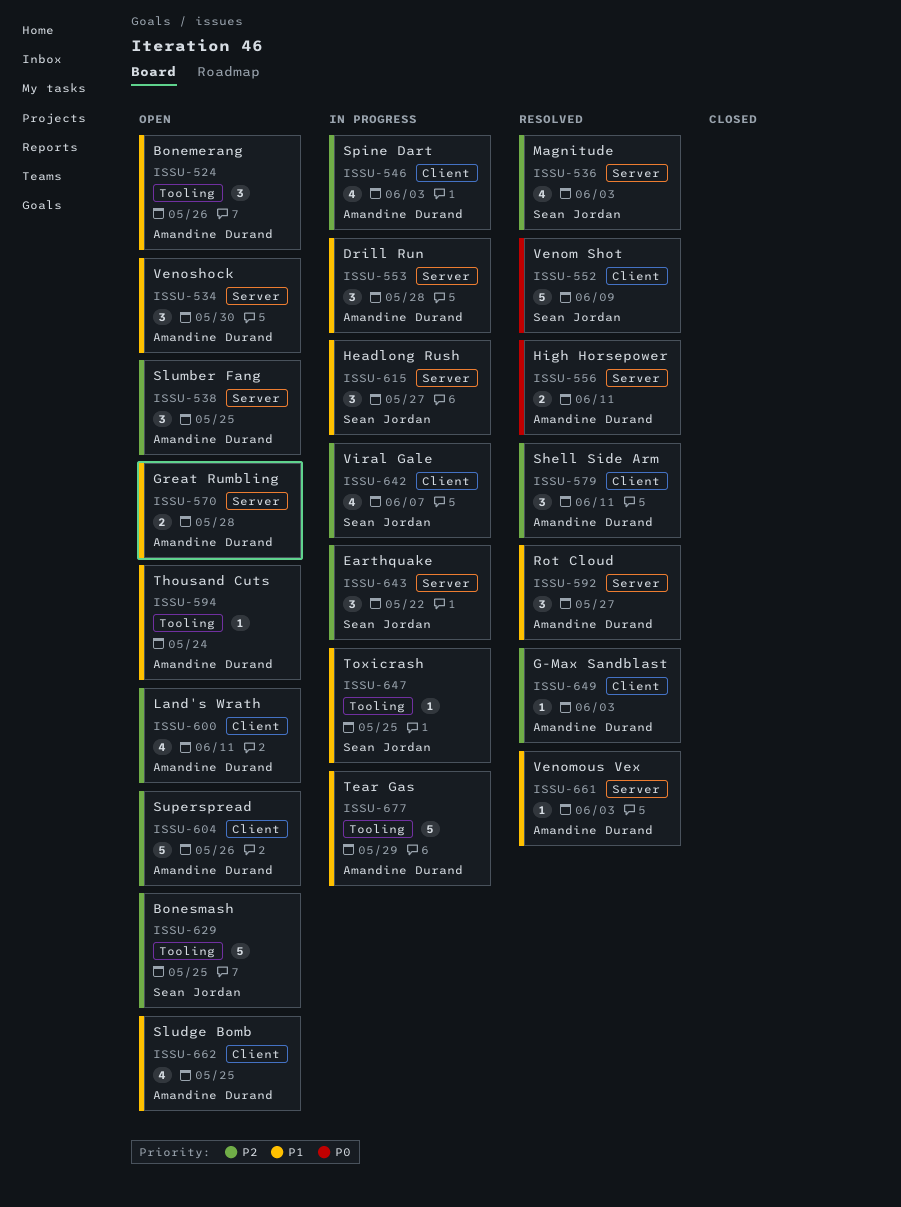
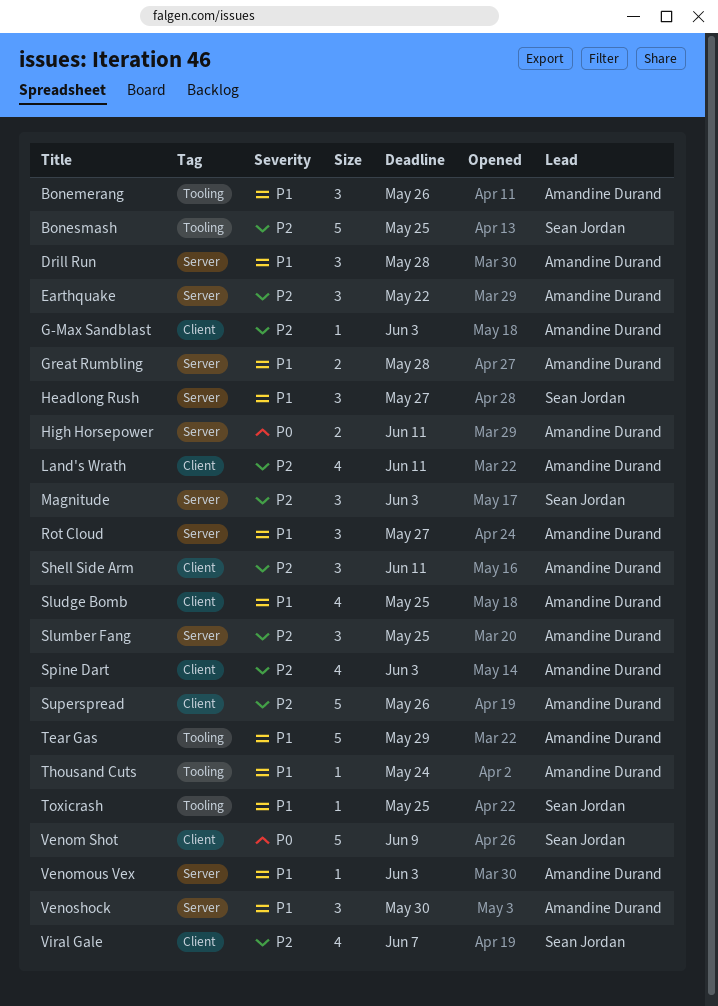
Earthquake, owner: Sean Jordan -> Amandine Durand
Magnitude, estimate: 4 -> 3

